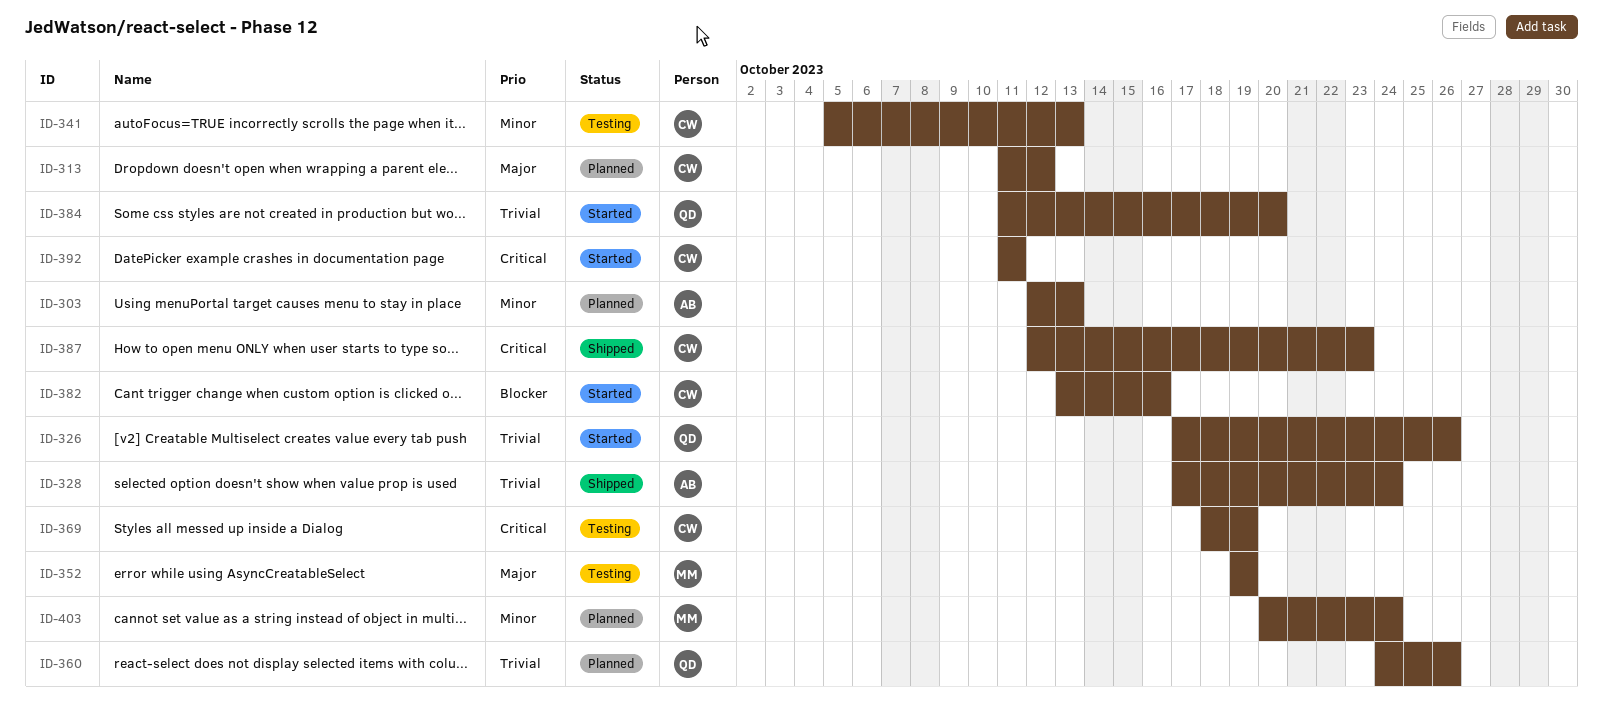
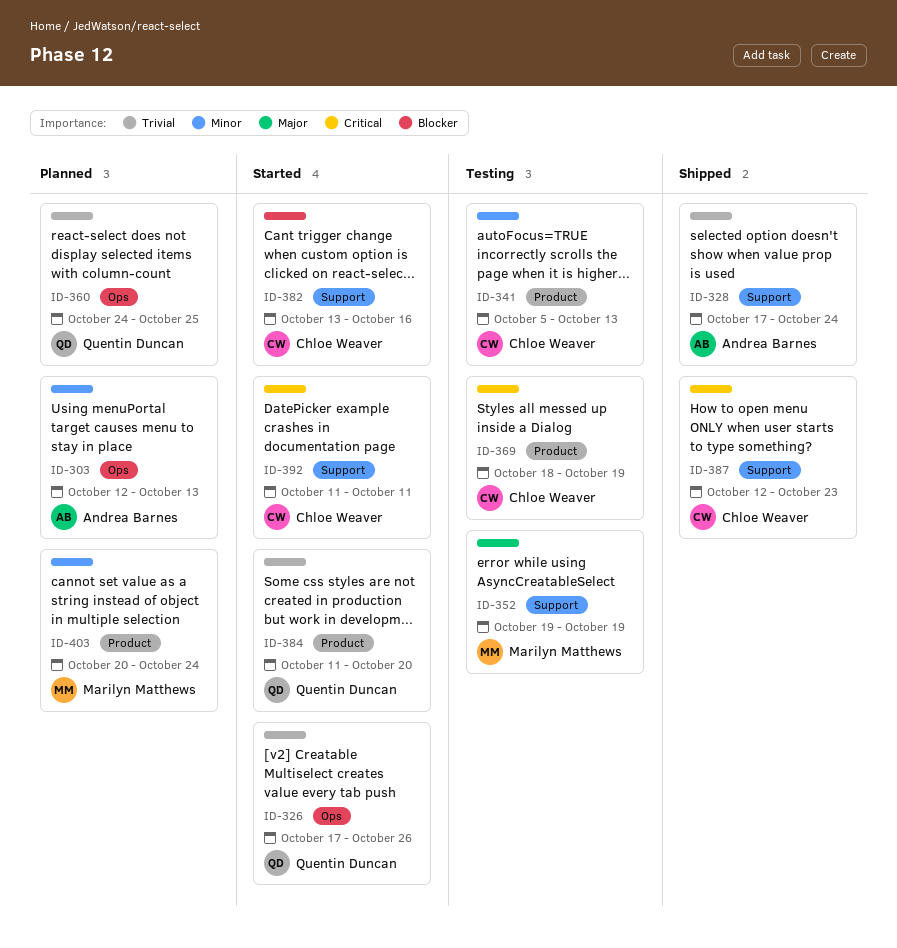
ID-313: present -> none
ID-360, due: Oct 26 -> Oct 25

